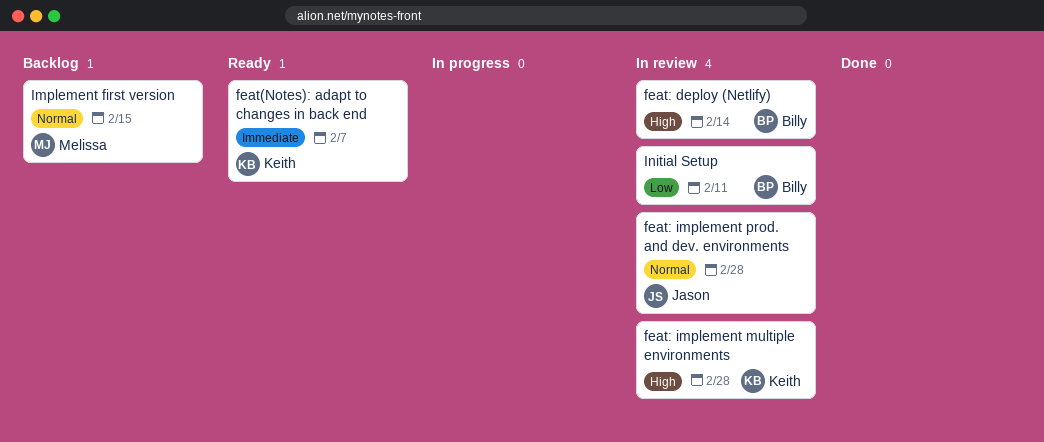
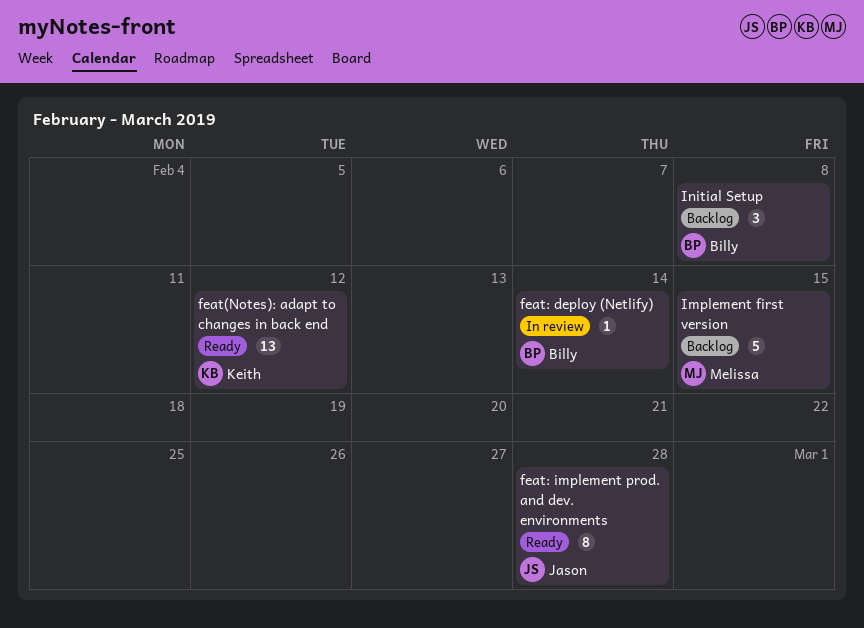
feat(Notes): adapt to changes in back end, due: Feb 7 -> Feb 12
feat: implement multiple environments: present -> none
feat: implement prod. and dev. environments, status: In review -> Ready
Initial Setup, status: In review -> Backlog
Initial Setup, due: Feb 11 -> Feb 8

